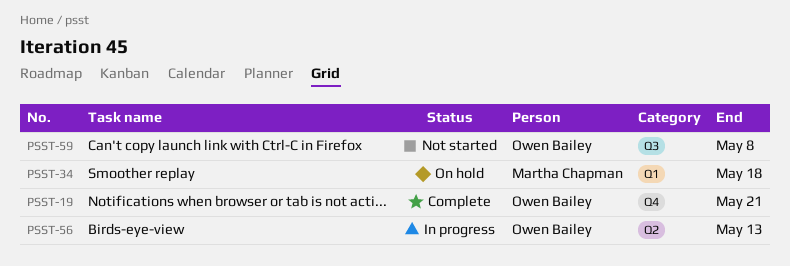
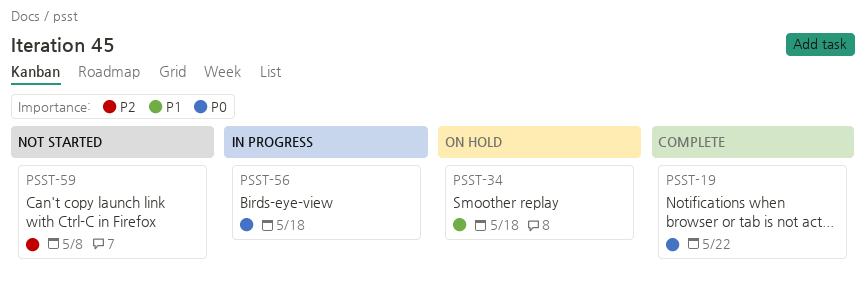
PSST-19, due: May 21 -> May 22
PSST-56, due: May 13 -> May 18

